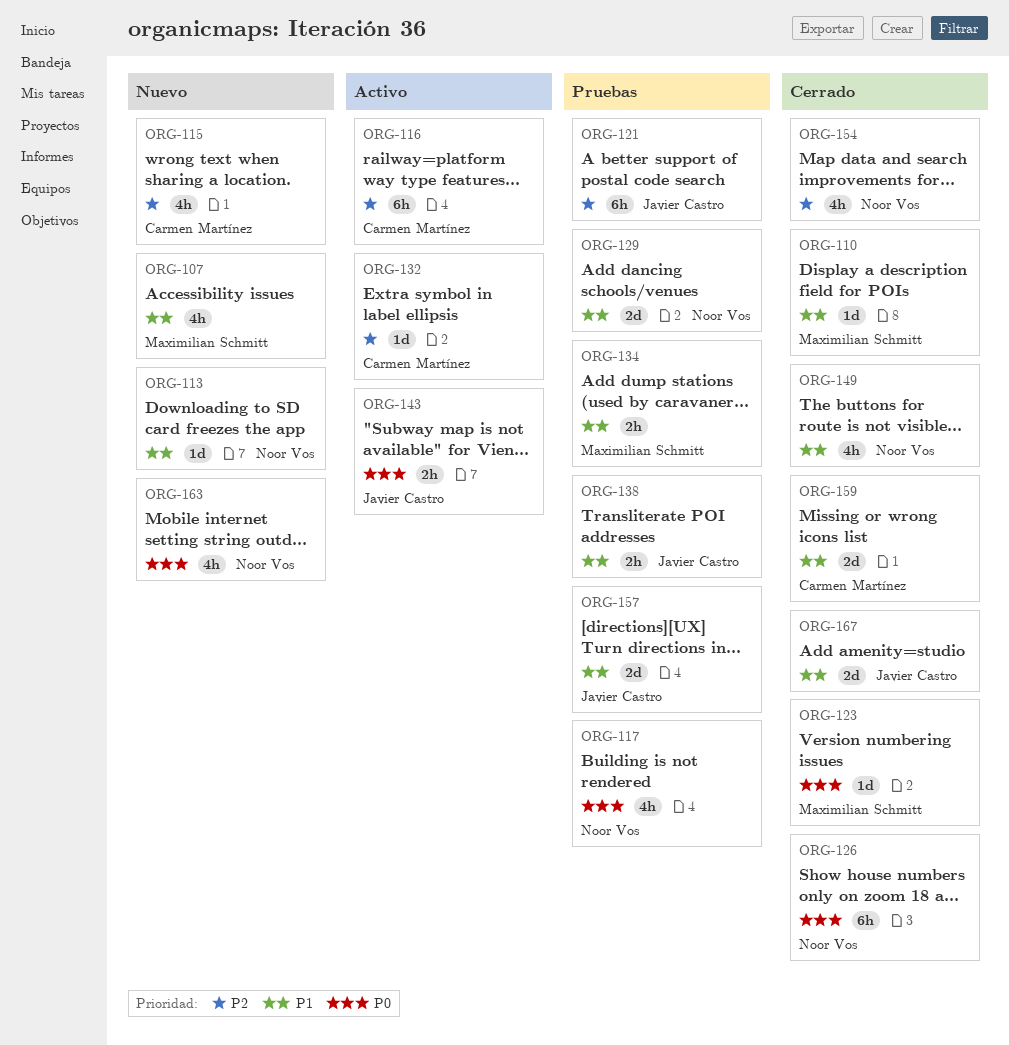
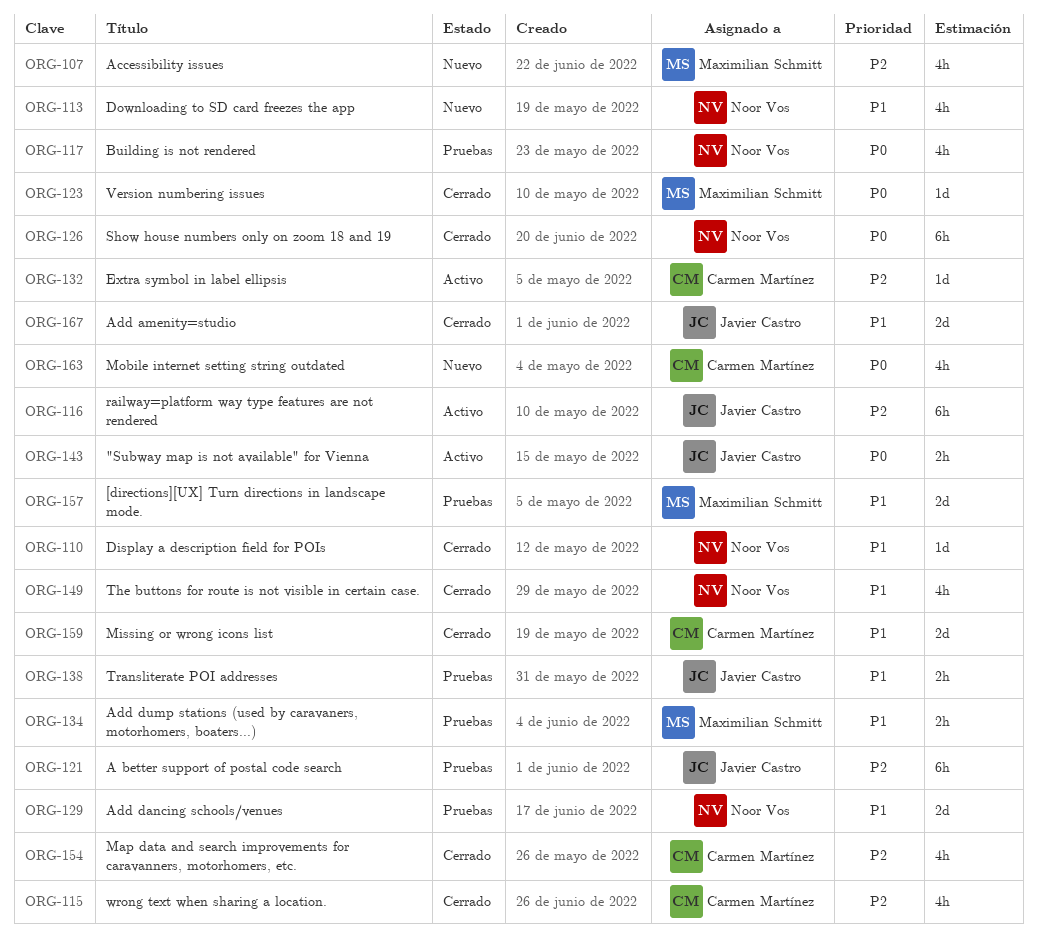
ORG-107, priority: P1 -> P2
ORG-110, owner: Maximilian Schmitt -> Noor Vos
ORG-113, estimate: 1d -> 4h
ORG-115, status: Nuevo -> Cerrado
ORG-116, owner: Carmen Martínez -> Javier Castro
ORG-154, owner: Noor Vos -> Carmen Martínez
ORG-157, owner: Javier Castro -> Maximilian Schmitt
ORG-163, owner: Noor Vos -> Carmen Martínez

